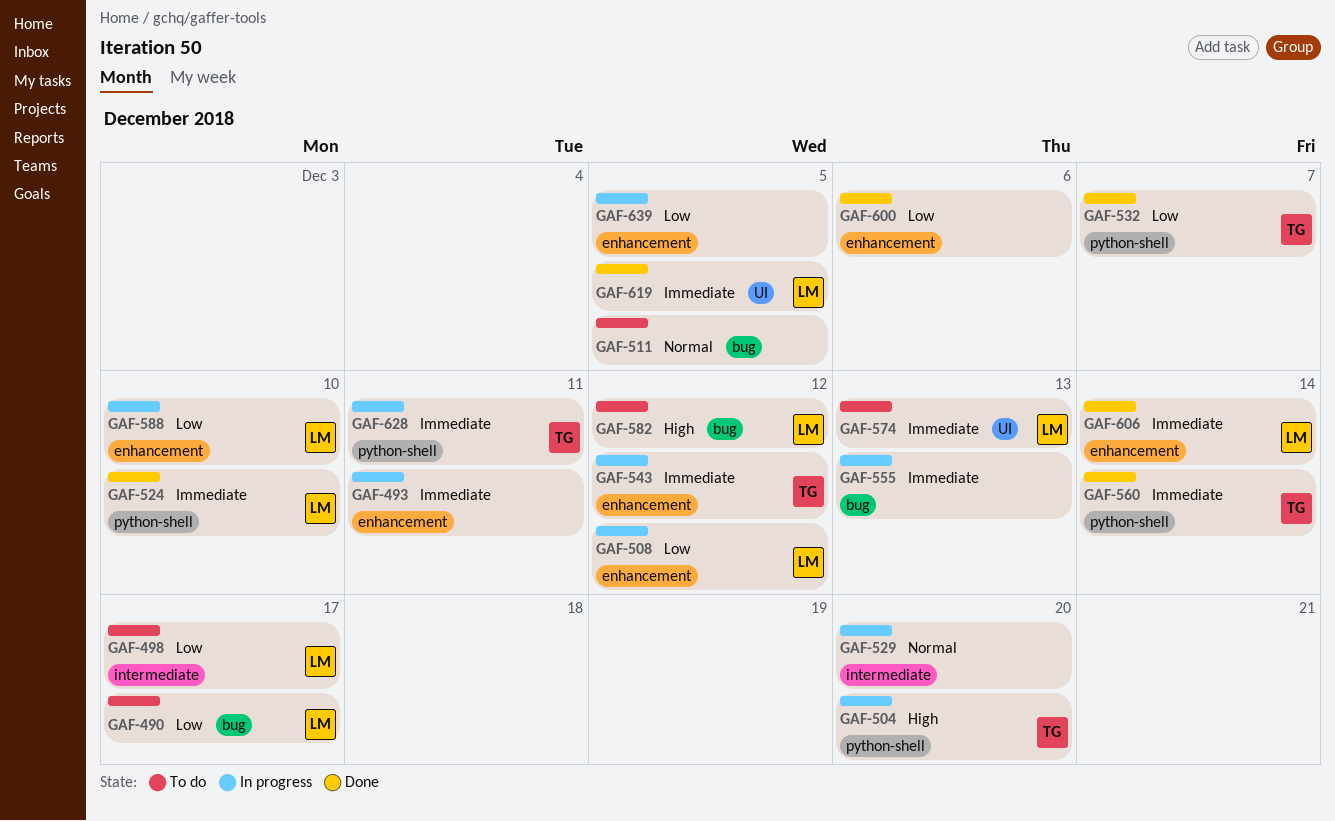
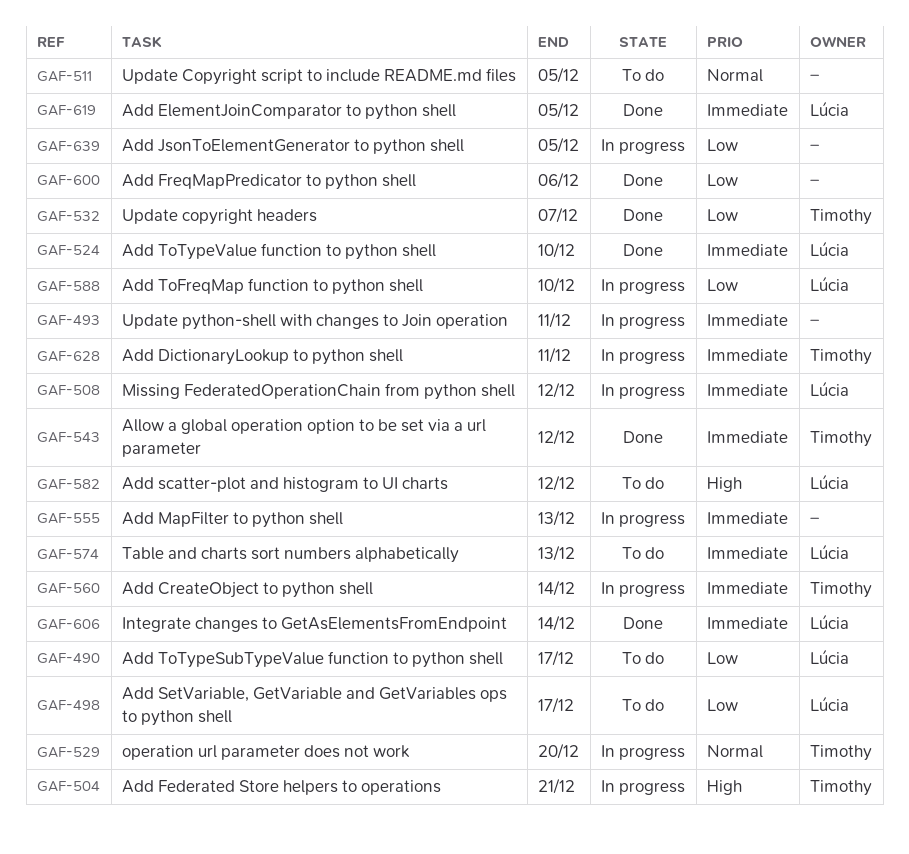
GAF-504, due: Dec 20 -> Dec 21
GAF-508, priority: Low -> Immediate
GAF-529, owner: none -> Timothy
GAF-543, status: In progress -> Done
GAF-560, status: Done -> In progress

